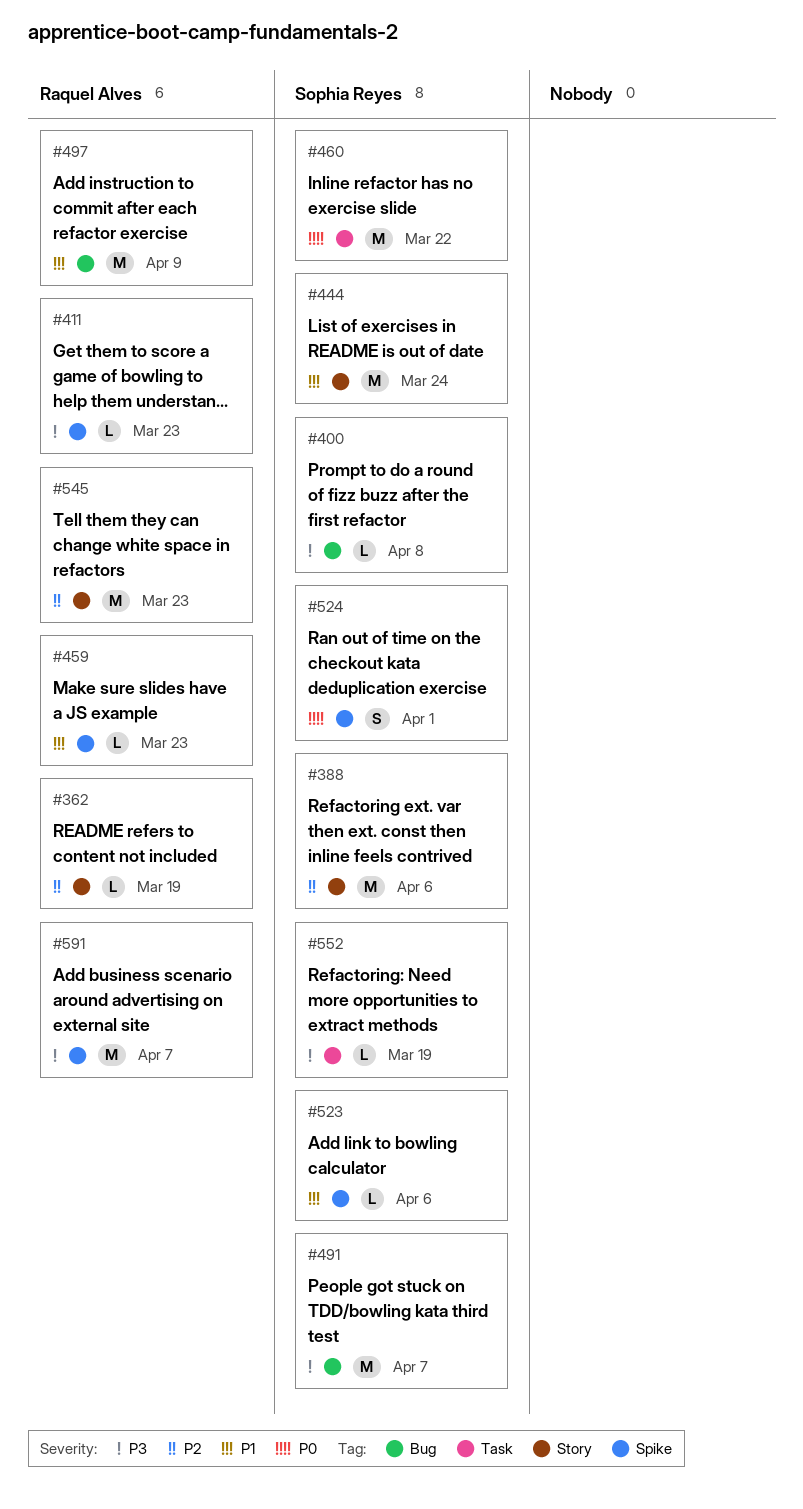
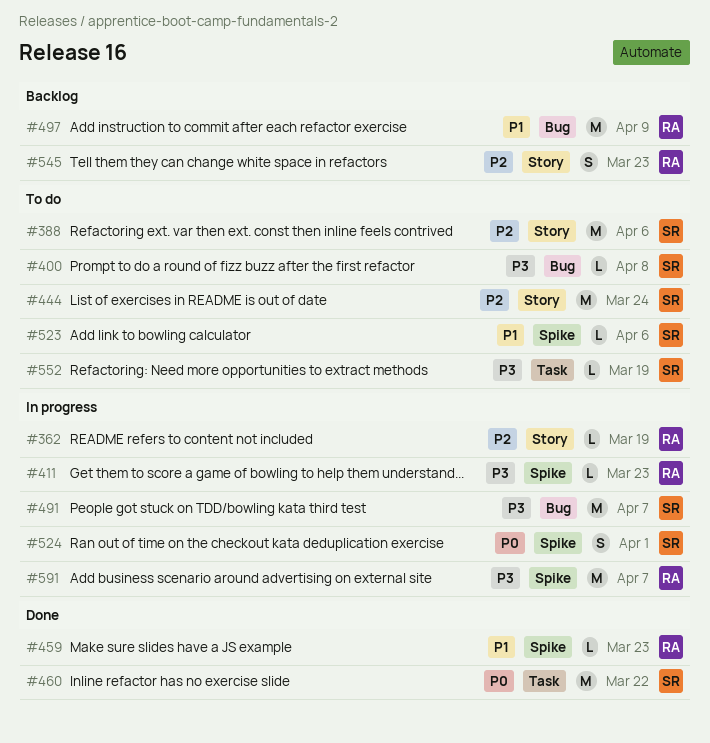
#444, priority: P1 -> P2
#545, estimate: M -> S

